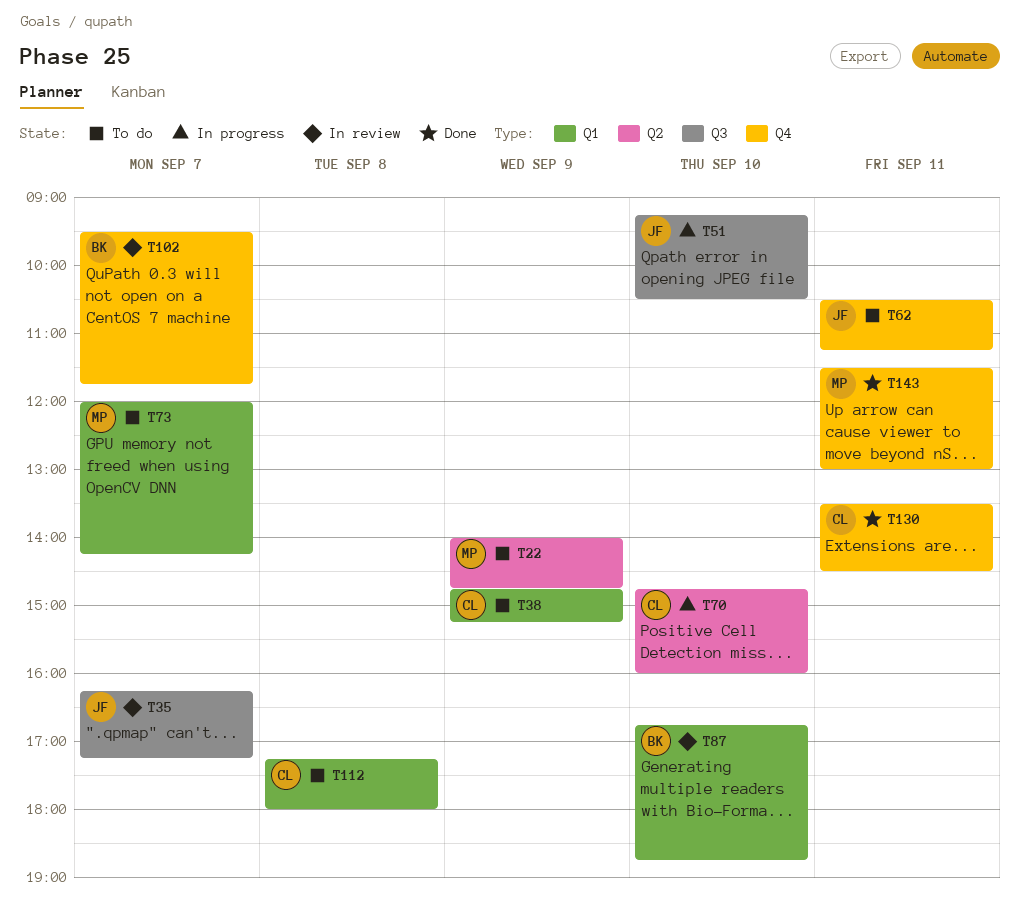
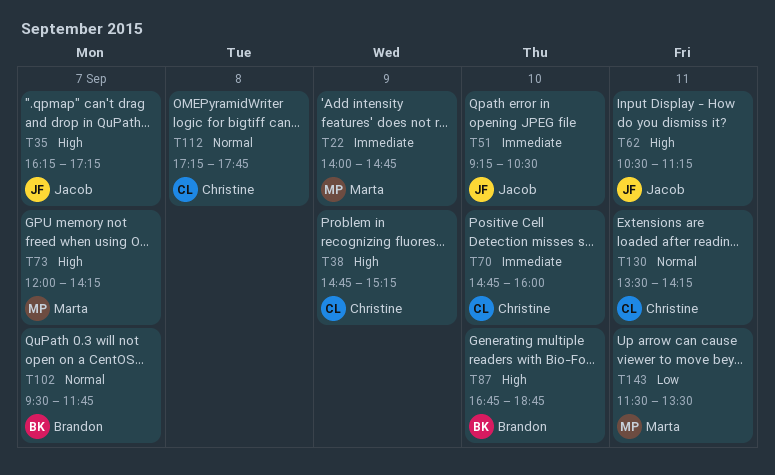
T112, ends: 18:00 -> 17:45
T130, ends: 14:30 -> 14:15
T143, ends: 13:00 -> 13:30

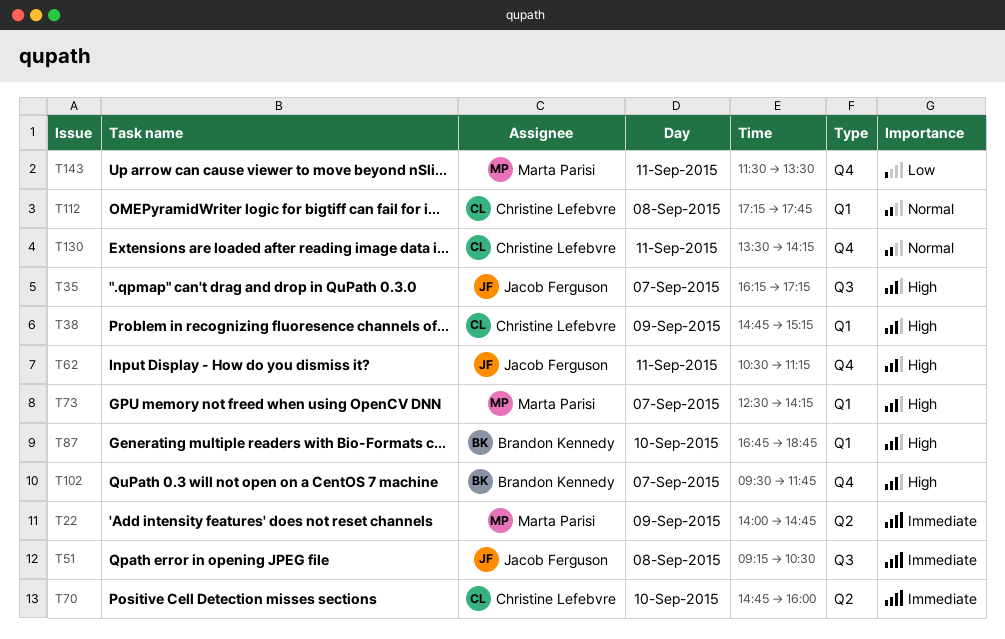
T51, day: Sep 10 -> Sep 8
T73, begins: 12:00 -> 12:30
T102, priority: Normal -> High

